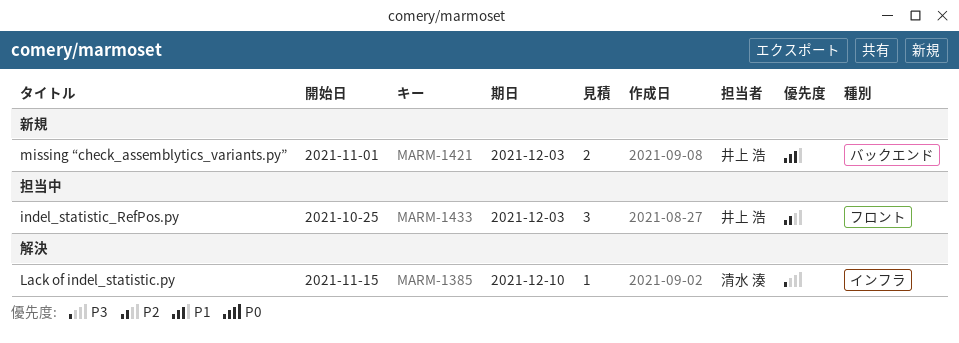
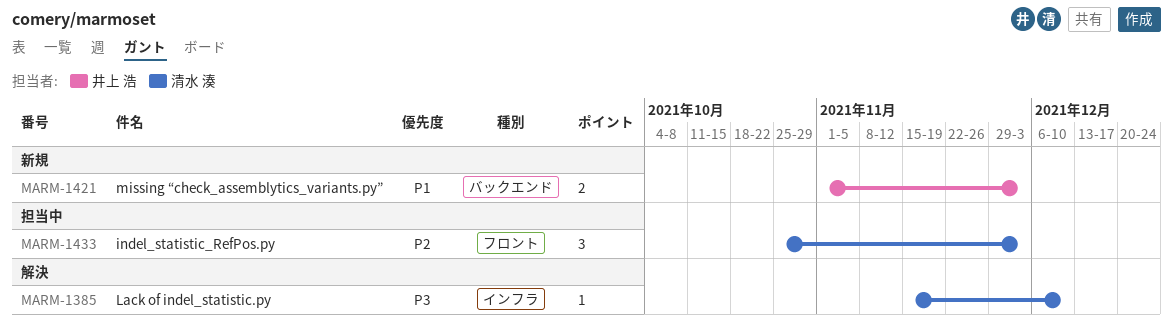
MARM-1433, owner: 井上 浩 -> 清水 湊

